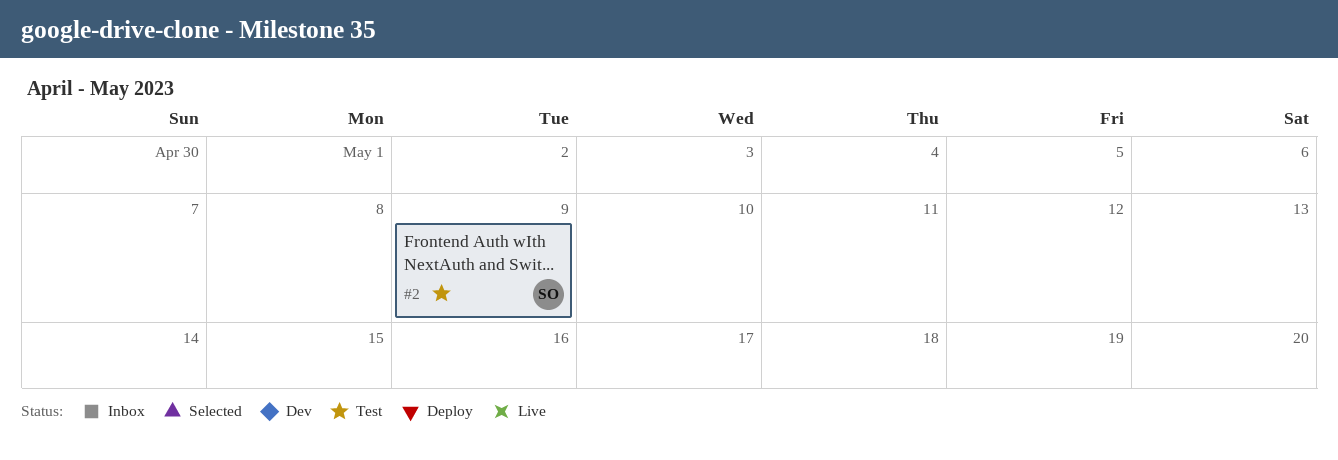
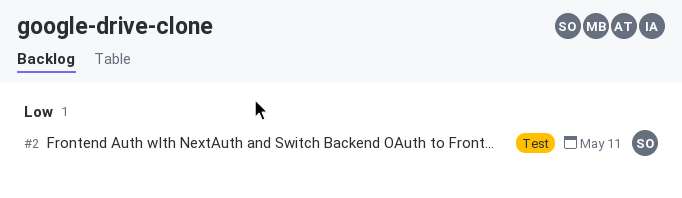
#2, due: May 9 -> May 11

